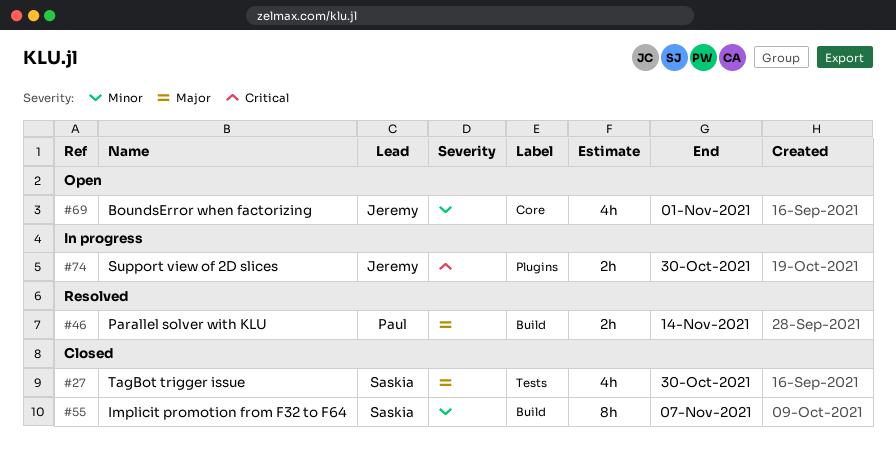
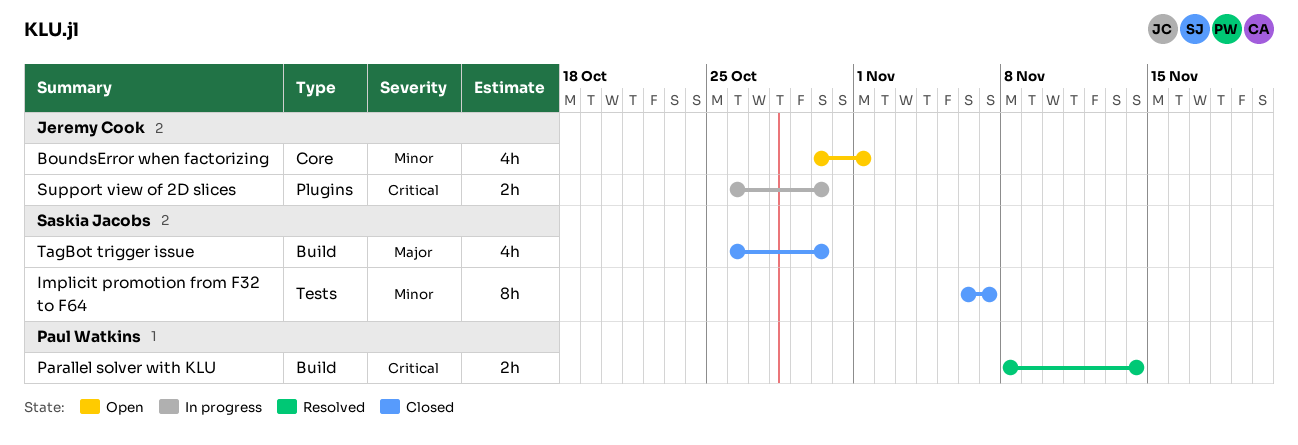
Implicit promotion from F32 to F64, label: Build -> Tests
Parallel solver with KLU, priority: Major -> Critical
TagBot trigger issue, label: Tests -> Build

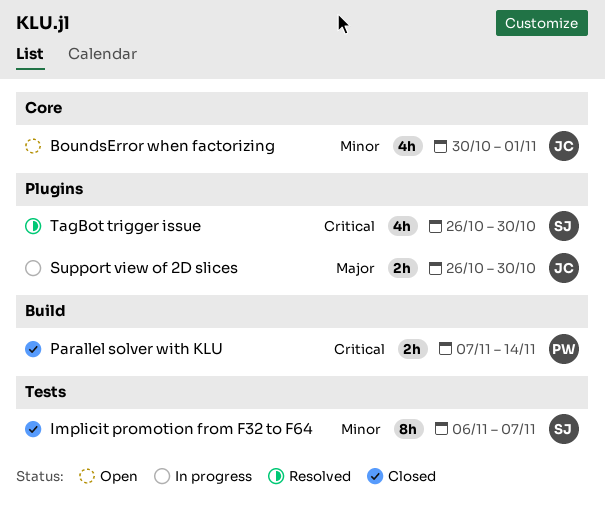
Parallel solver with KLU, status: Resolved -> Closed
Parallel solver with KLU, start: Nov 8 -> Nov 7
Support view of 2D slices, priority: Critical -> Major
TagBot trigger issue, status: Closed -> Resolved
TagBot trigger issue, priority: Major -> Critical
TagBot trigger issue, label: Build -> Plugins

